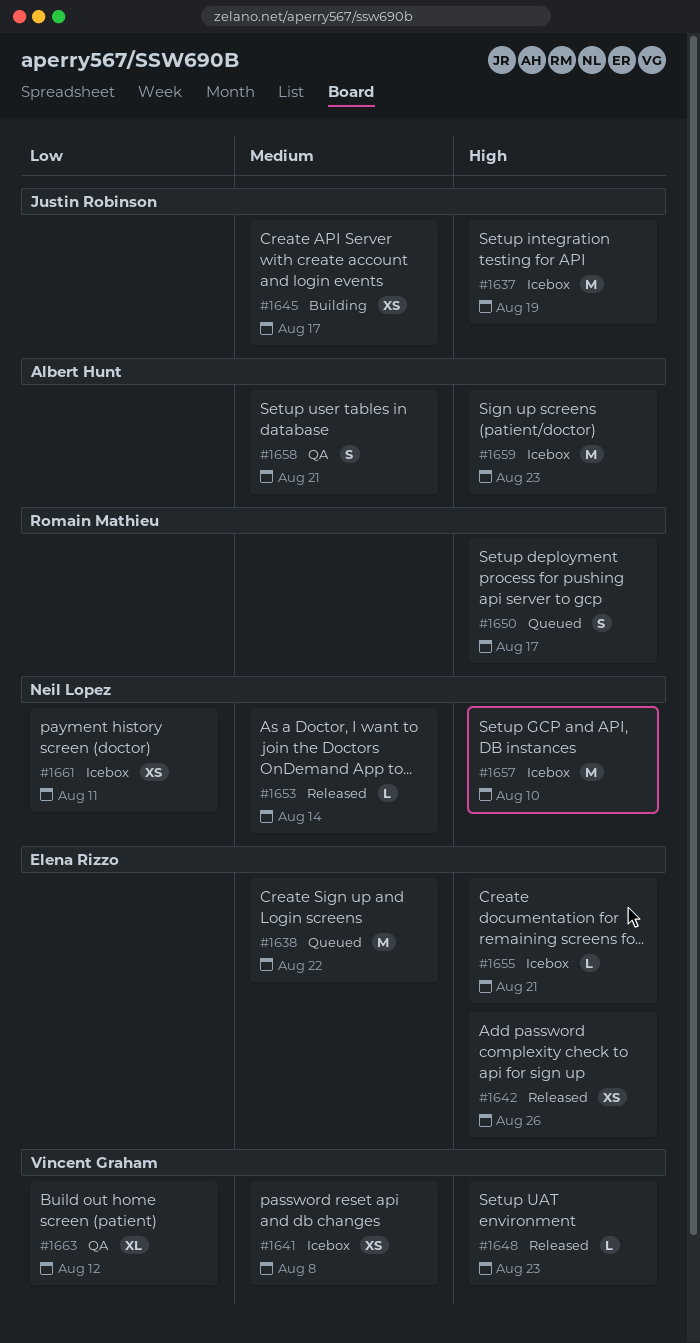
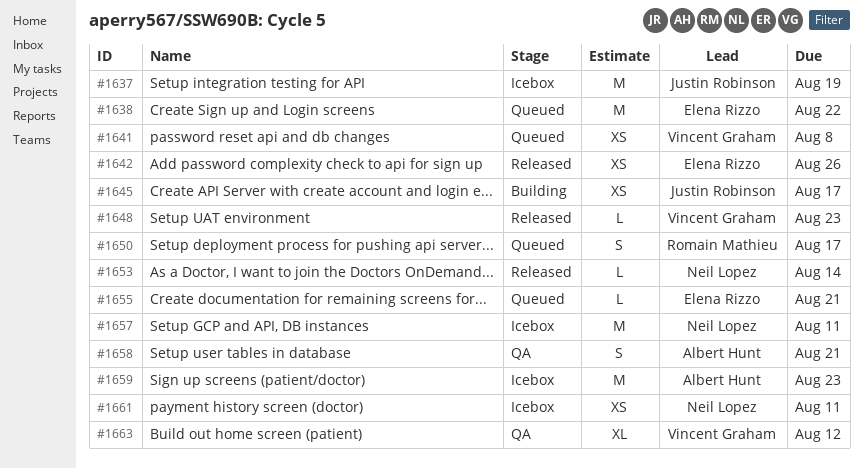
#1641, status: Icebox -> Queued
#1655, status: Icebox -> Queued
#1657, due: Aug 10 -> Aug 11

